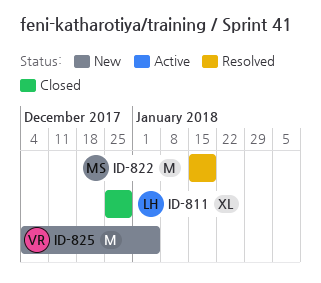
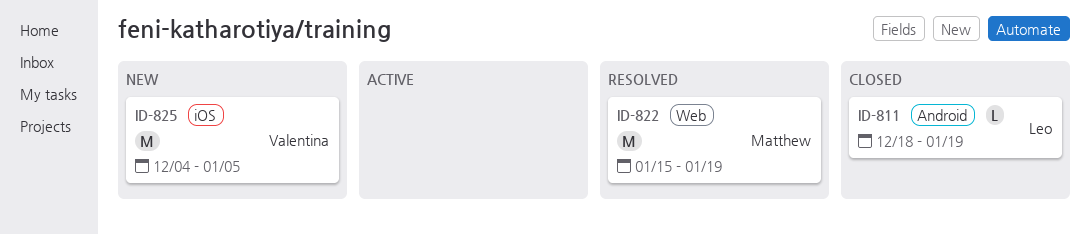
ID-811, estimate: XL -> L
ID-811, start: Dec 25 -> Dec 18
ID-811, due: Dec 29 -> Jan 19

